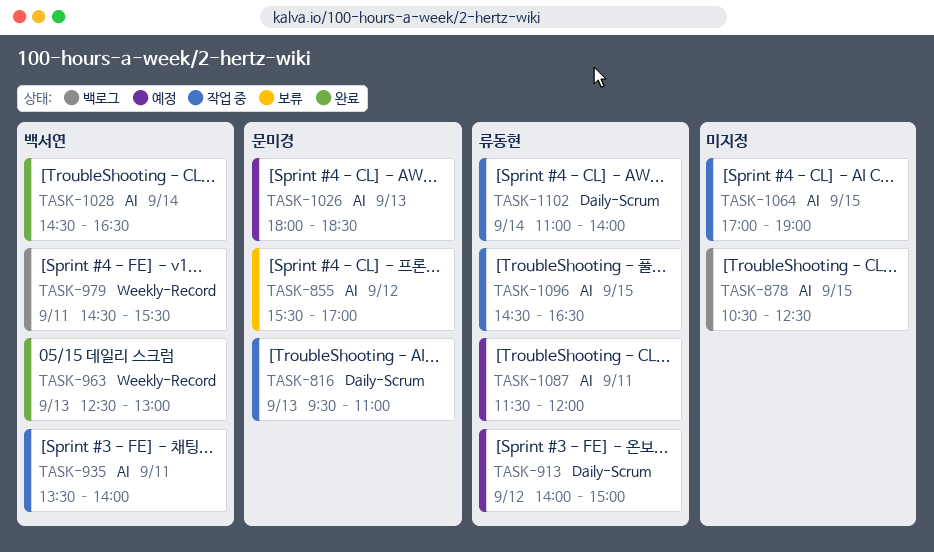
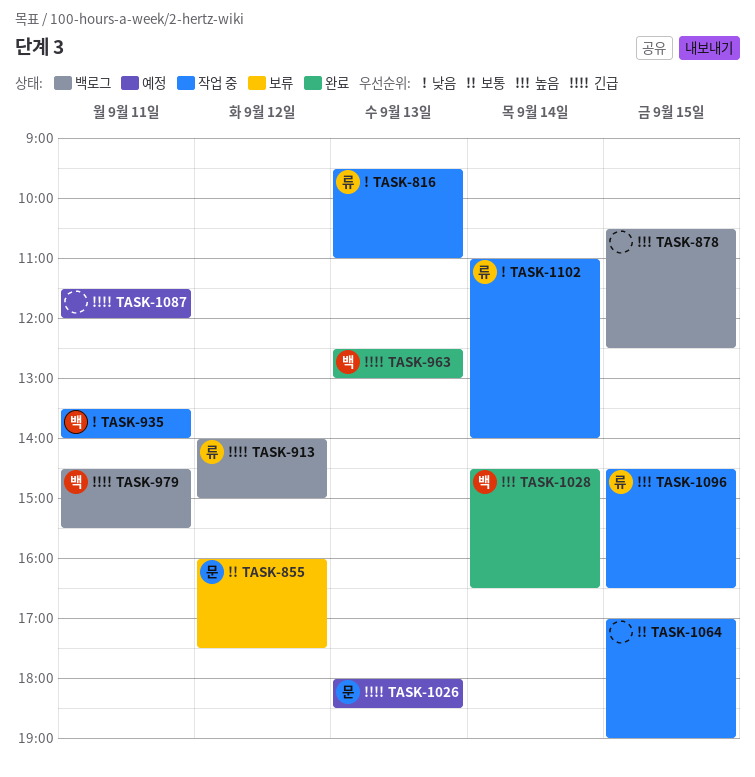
TASK-816, owner: 문미경 -> 류동현
TASK-855, begins: 15:30 -> 16:00
TASK-855, ends: 17:00 -> 17:30
TASK-913, status: 예정 -> 백로그
TASK-1087, owner: 류동현 -> none

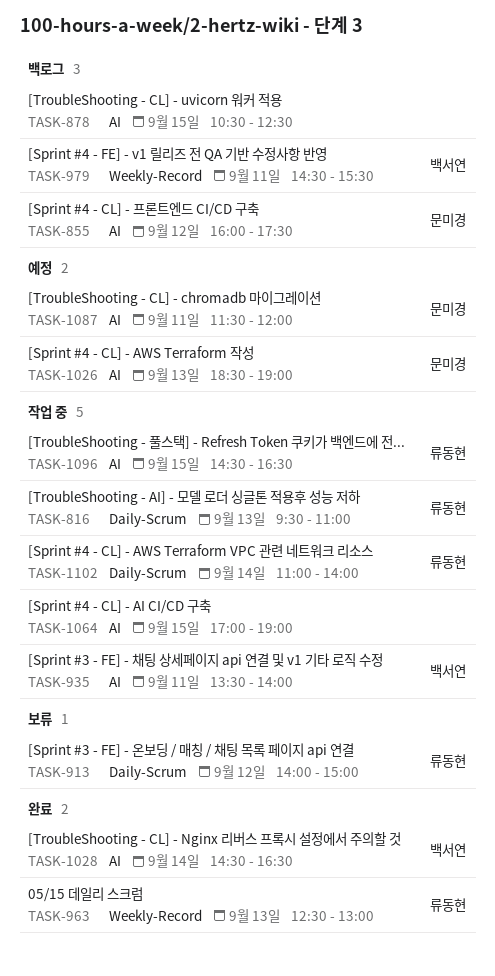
TASK-855, status: 보류 -> 백로그
TASK-913, status: 백로그 -> 보류
TASK-963, owner: 백서연 -> 류동현
TASK-1026, begins: 18:00 -> 18:30
TASK-1026, ends: 18:30 -> 19:00
TASK-1087, owner: none -> 문미경

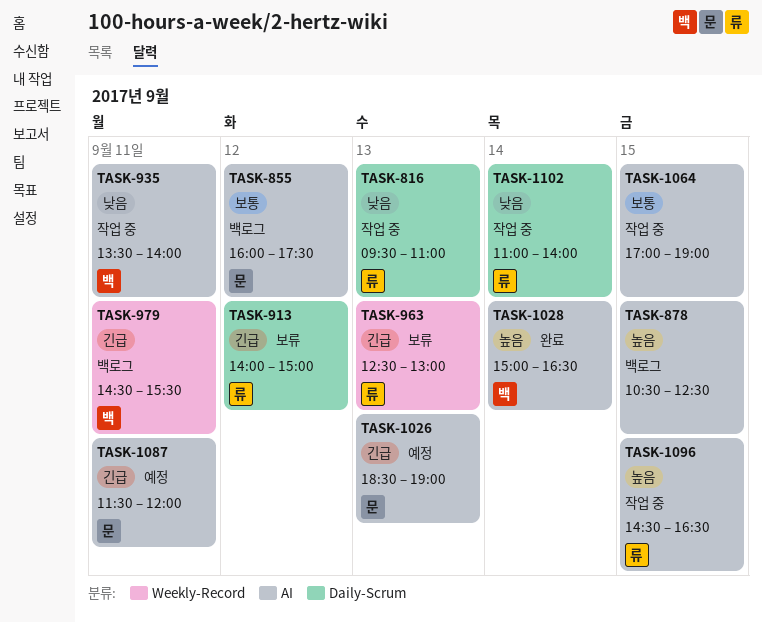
TASK-963, status: 완료 -> 보류
TASK-1028, begins: 14:30 -> 15:00

